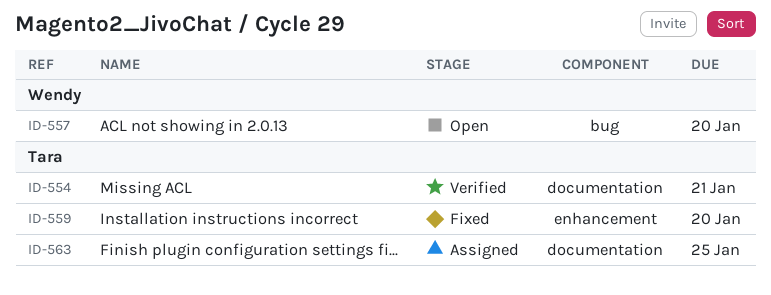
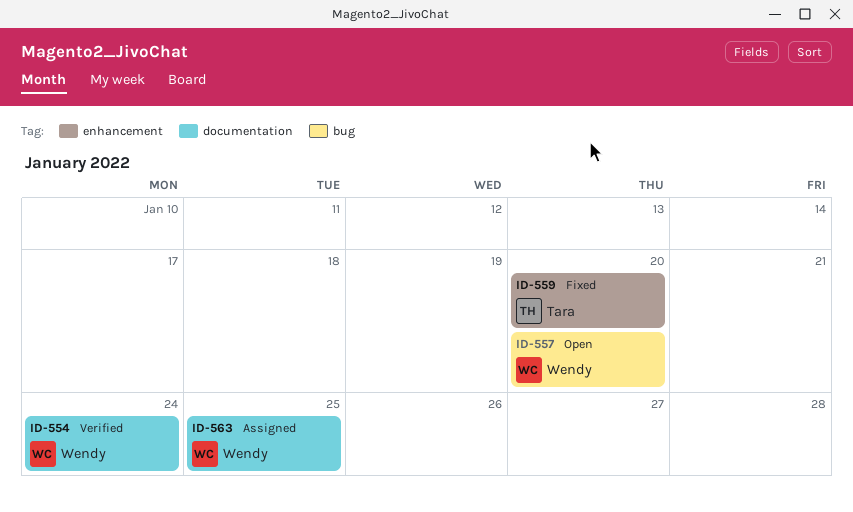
ID-554, owner: Tara -> Wendy
ID-554, due: Jan 21 -> Jan 24
ID-563, owner: Tara -> Wendy

